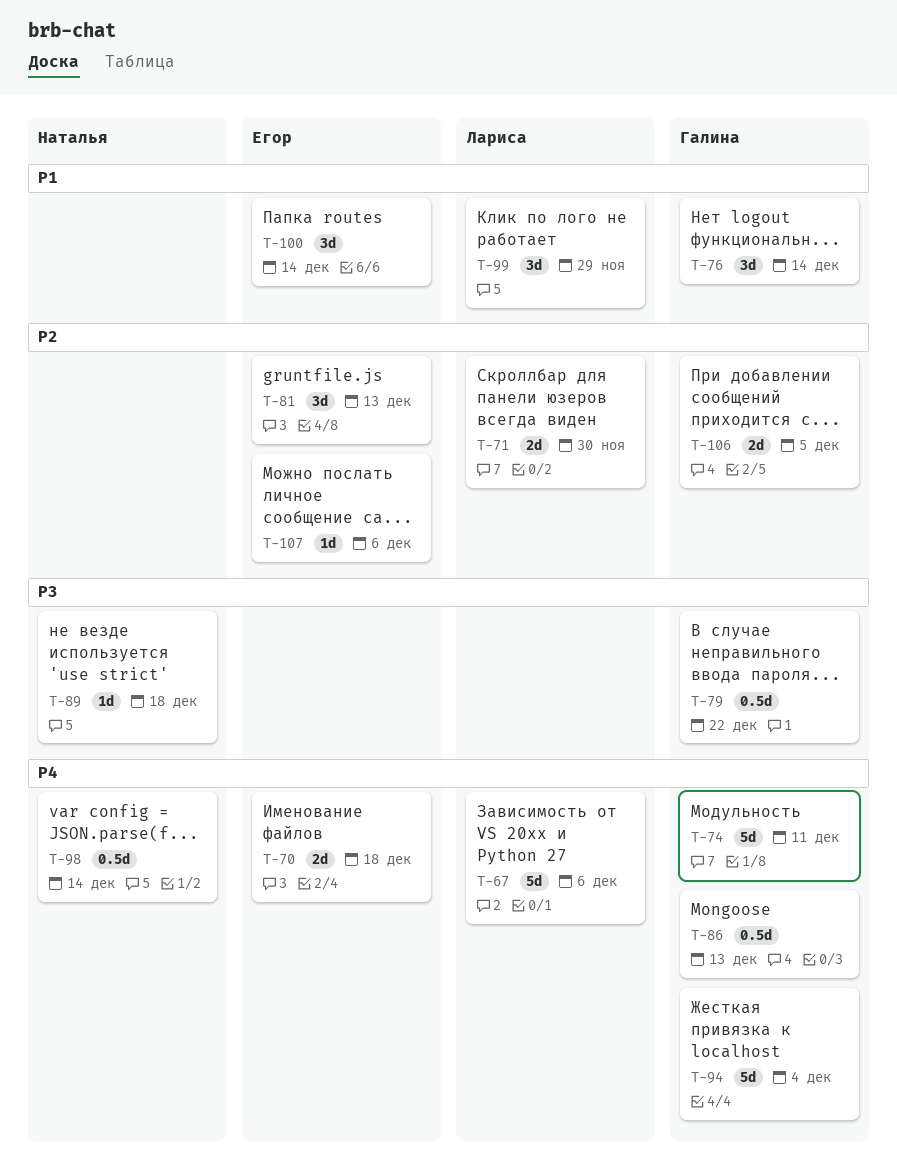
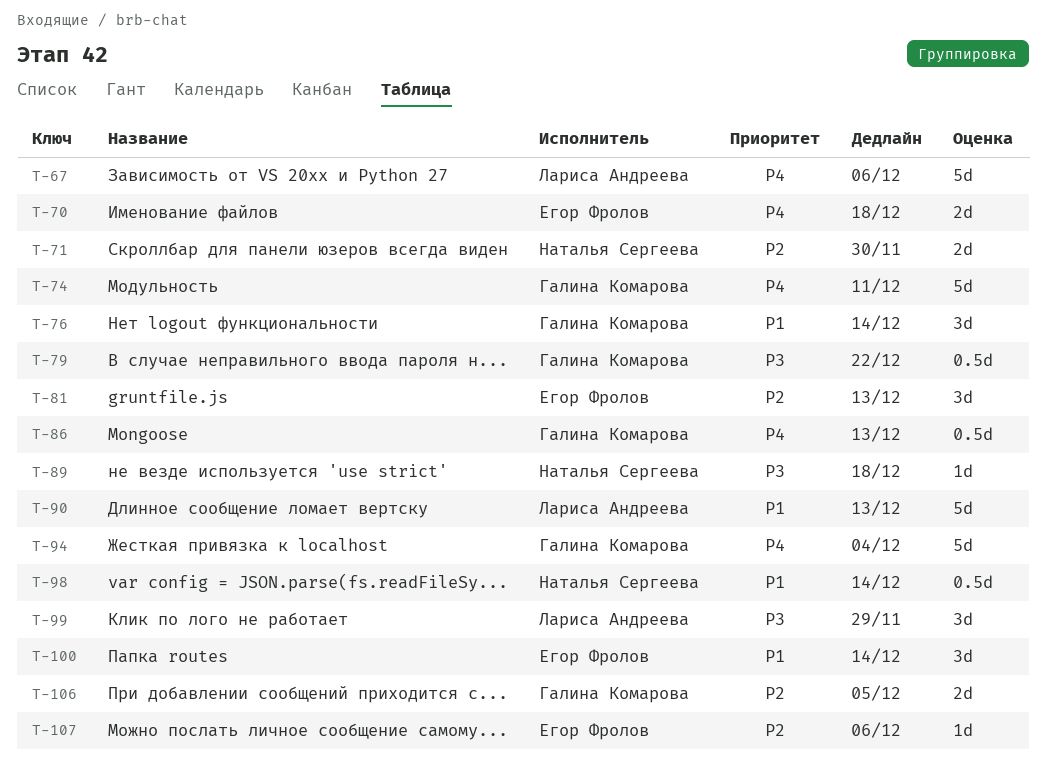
T-71, owner: Лариса Андреева -> Наталья Сергеева
T-90: none -> present
T-98, priority: P4 -> P1
T-99, priority: P1 -> P3

